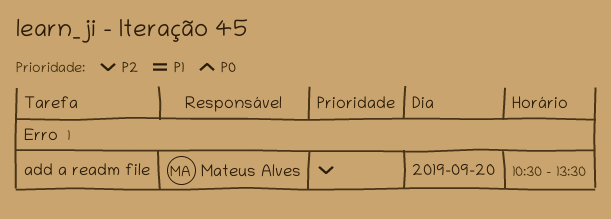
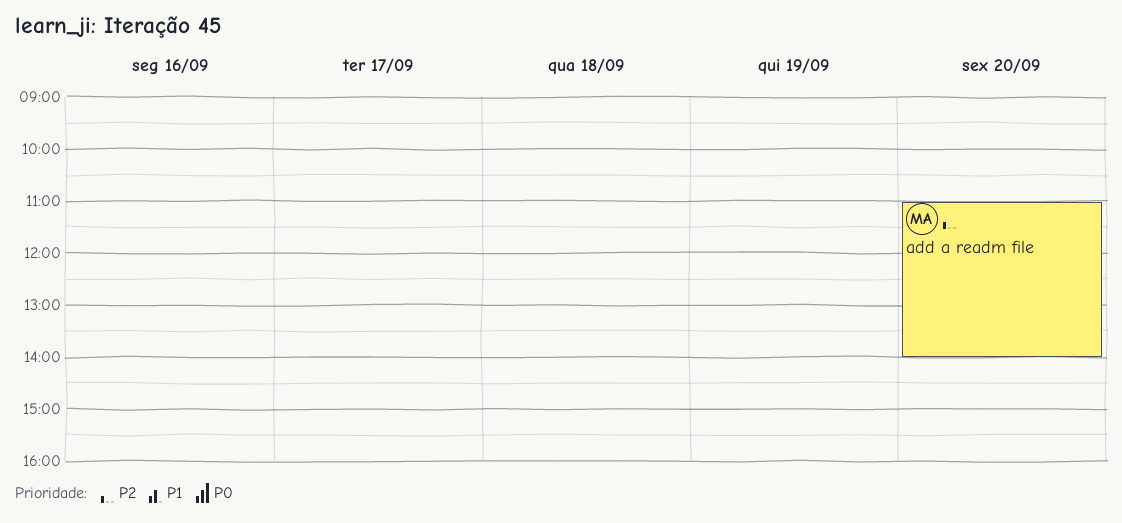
add a readm file, begins: 10:30 -> 11:00
add a readm file, ends: 13:30 -> 14:00

